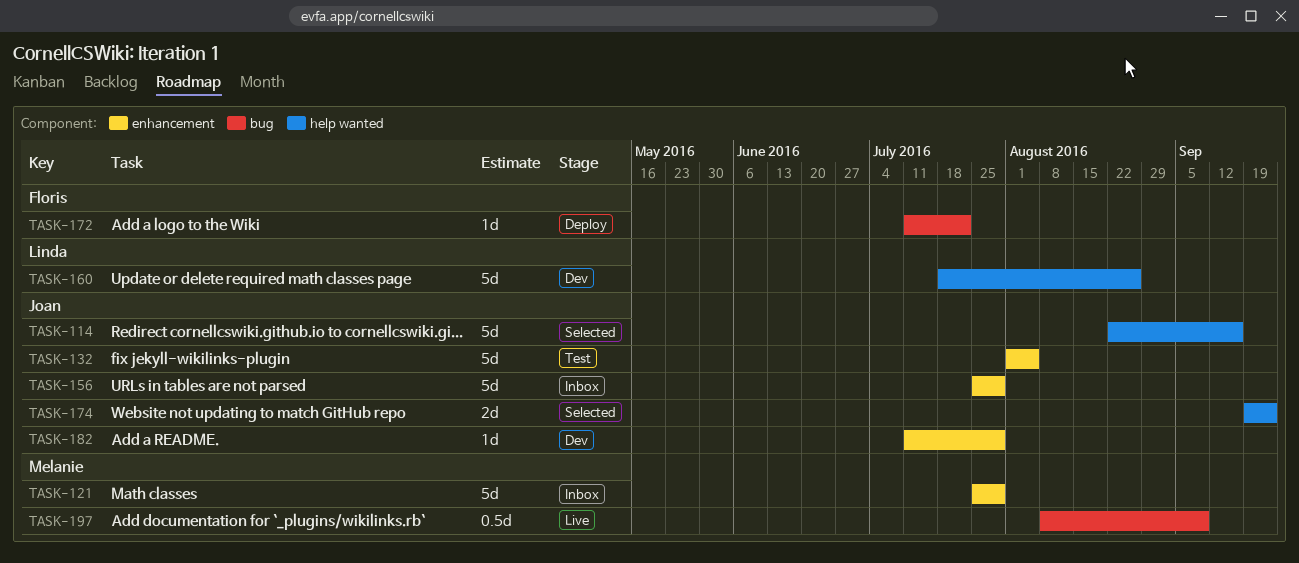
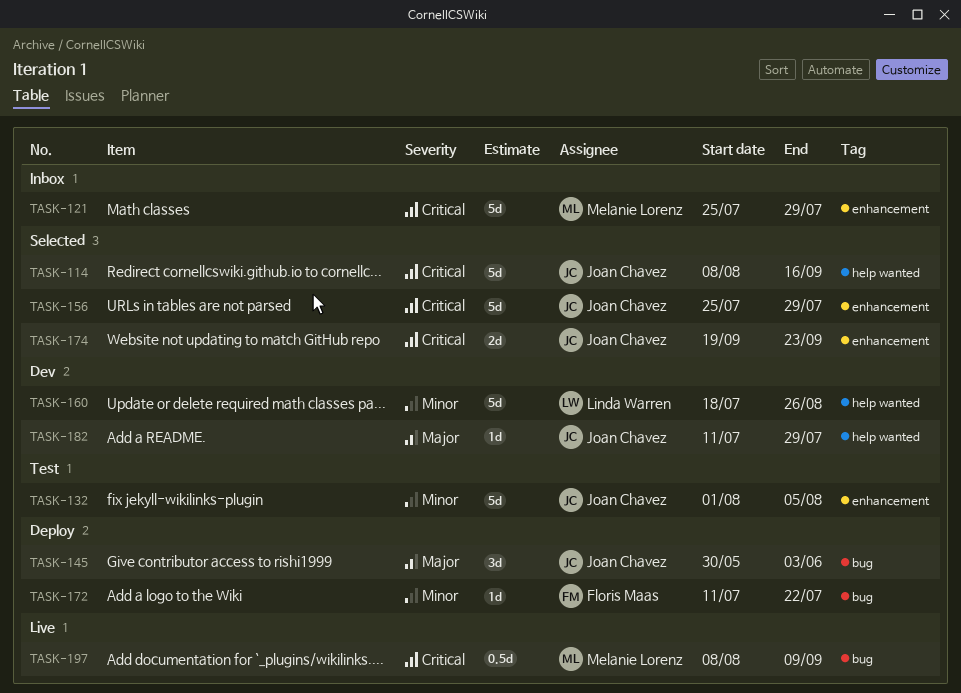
TASK-114, start: Aug 22 -> Aug 8
TASK-145: none -> present
TASK-156, status: Inbox -> Selected
TASK-174, label: help wanted -> enhancement
TASK-182, label: enhancement -> help wanted

